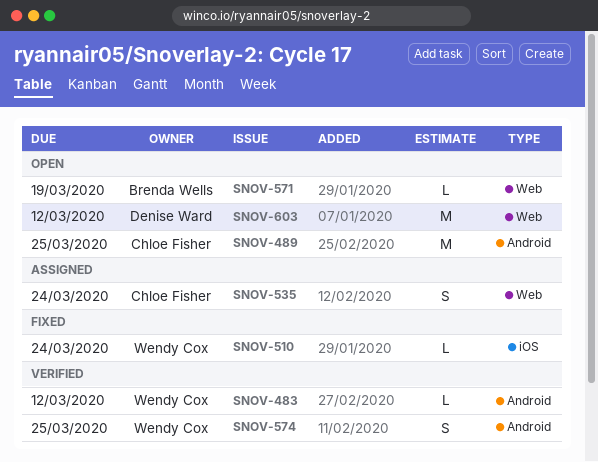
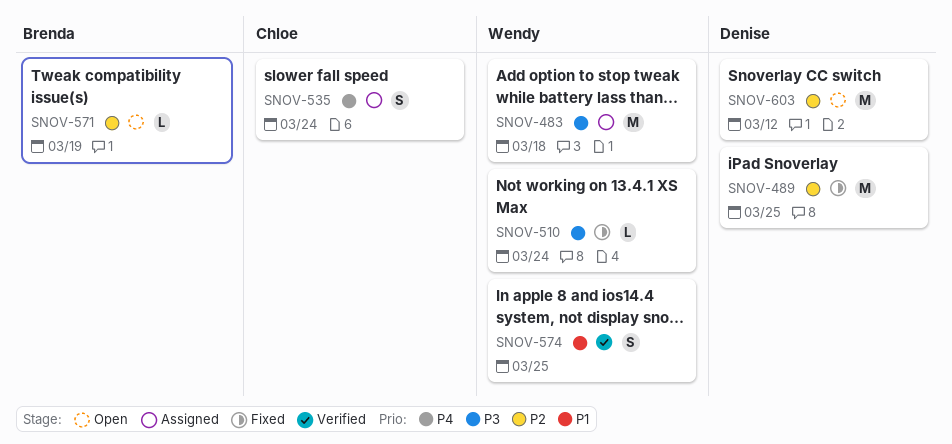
SNOV-483, status: Verified -> Assigned
SNOV-483, estimate: L -> M
SNOV-483, due: Mar 12 -> Mar 18
SNOV-489, status: Open -> Fixed
SNOV-489, owner: Chloe Fisher -> Denise Ward

